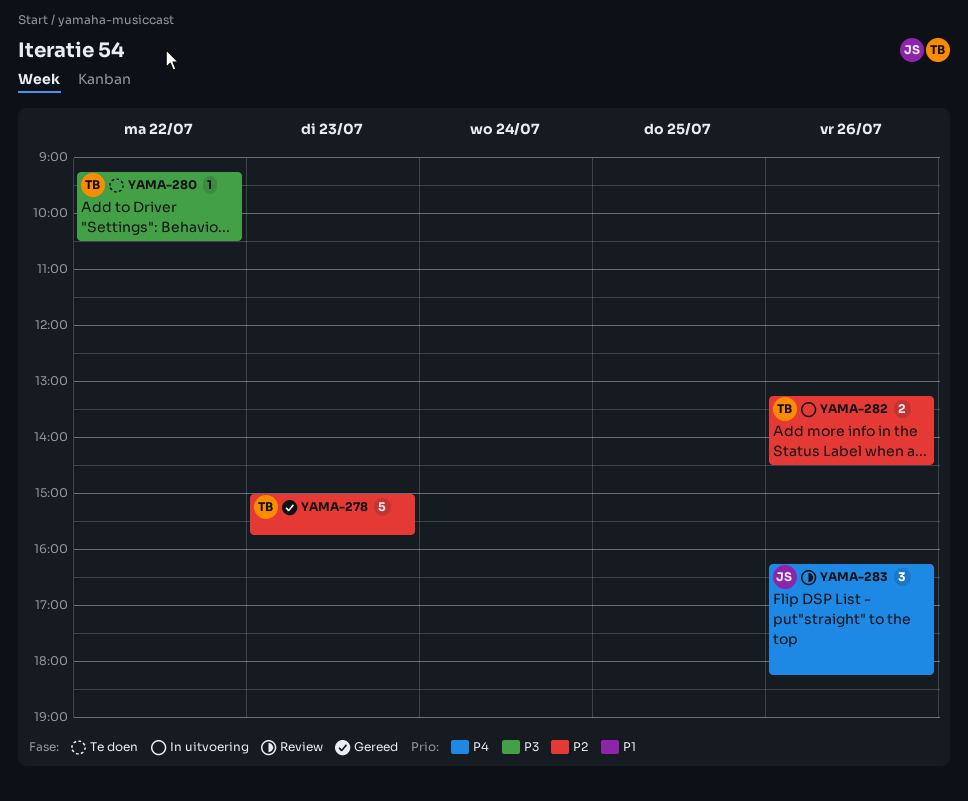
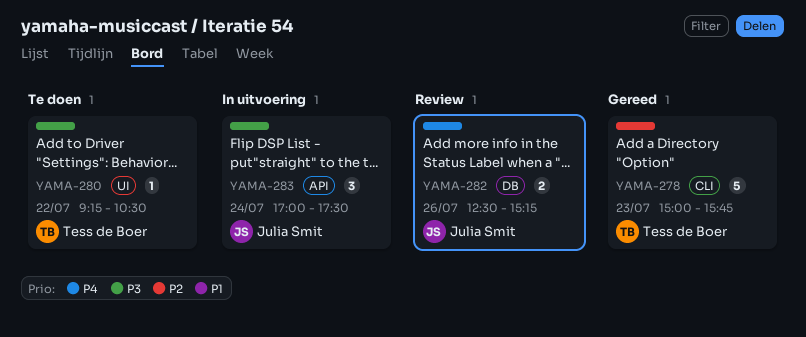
YAMA-282, status: In uitvoering -> Review
YAMA-282, owner: Tess de Boer -> Julia Smit
YAMA-282, priority: P2 -> P4
YAMA-282, begins: 13:15 -> 12:30
YAMA-282, ends: 14:30 -> 15:15
YAMA-283, status: Review -> In uitvoering
YAMA-283, priority: P4 -> P3
YAMA-283, day: Jul 26 -> Jul 24
YAMA-283, begins: 16:15 -> 17:00
YAMA-283, ends: 18:15 -> 17:30

